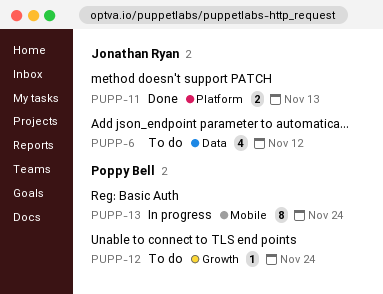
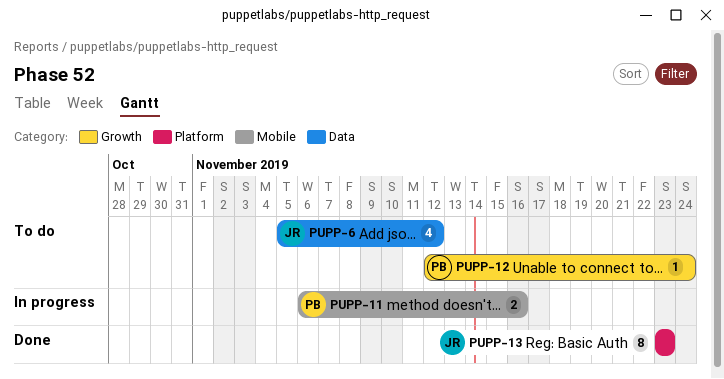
PUPP-11, status: Done -> In progress
PUPP-11, owner: Jonathan Ryan -> Poppy Bell
PUPP-11, label: Platform -> Mobile
PUPP-11, due: Nov 13 -> Nov 16
PUPP-13, status: In progress -> Done
PUPP-13, owner: Poppy Bell -> Jonathan Ryan
PUPP-13, label: Mobile -> Platform
PUPP-13, due: Nov 24 -> Nov 23

